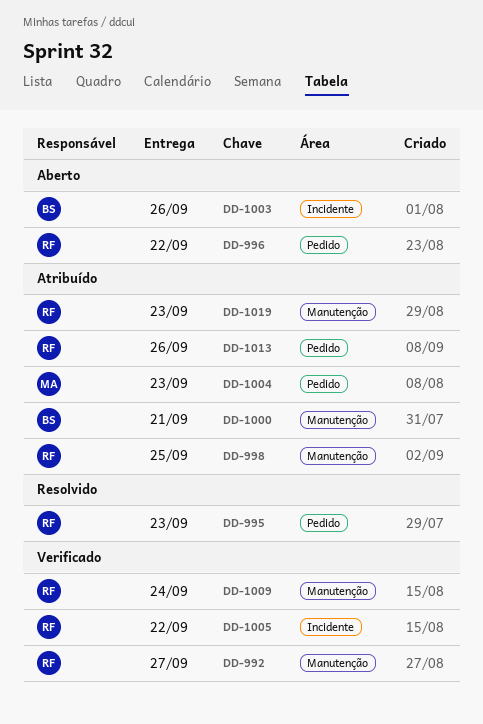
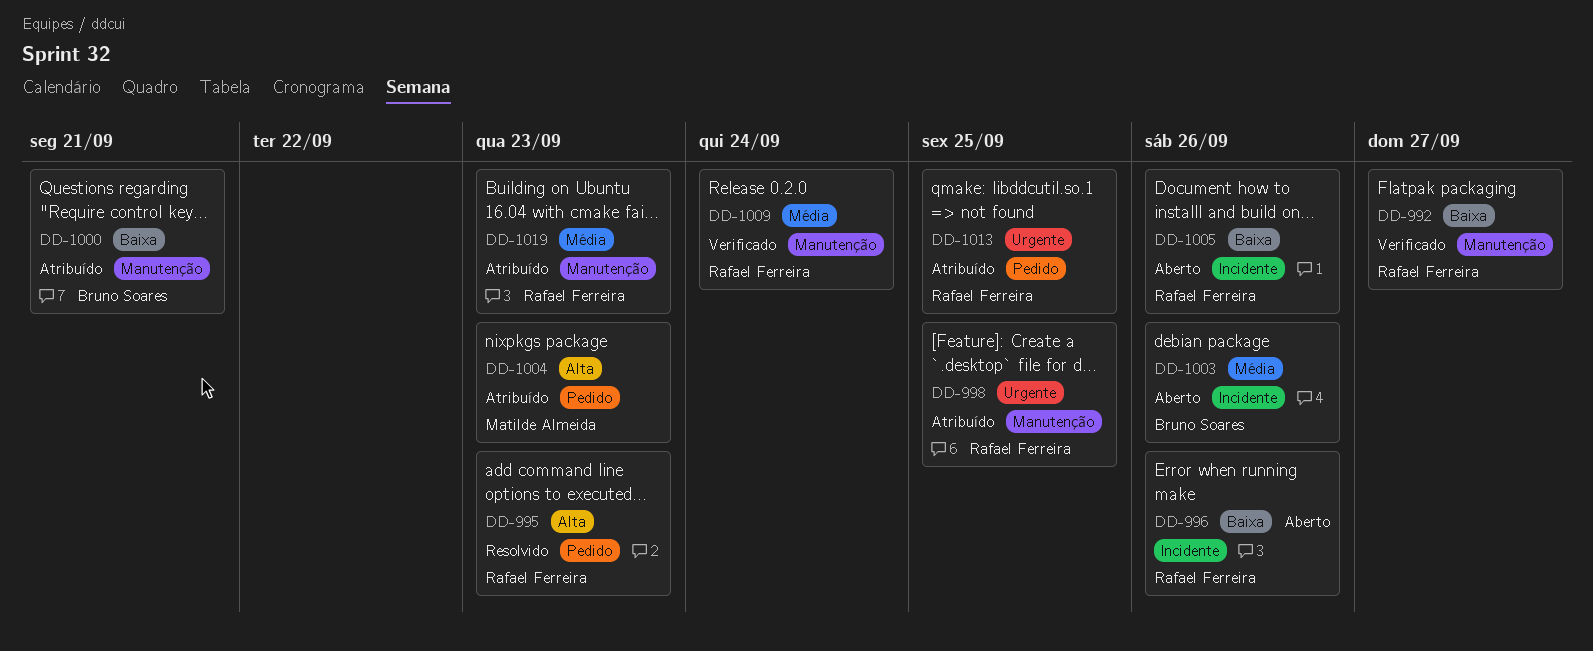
DD-996, label: Pedido -> Incidente
DD-996, due: Sep 22 -> Sep 26
DD-1005, status: Verificado -> Aberto
DD-1005, due: Sep 22 -> Sep 26
DD-1013, due: Sep 26 -> Sep 25

